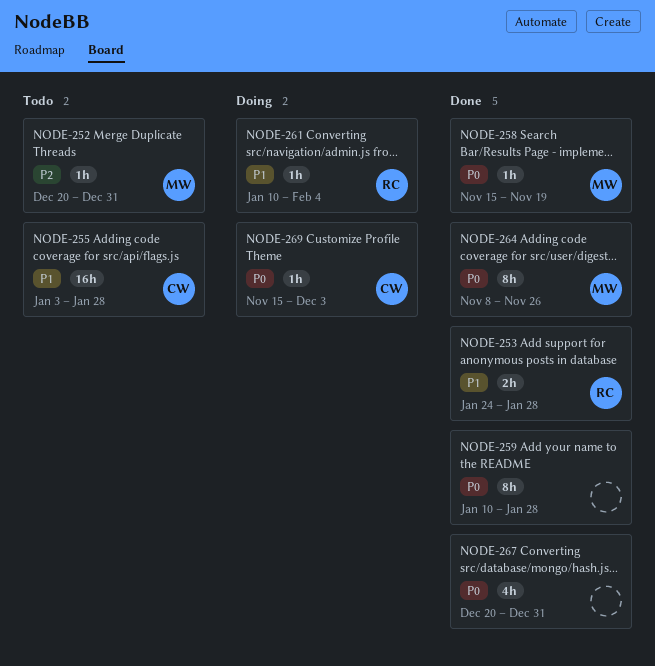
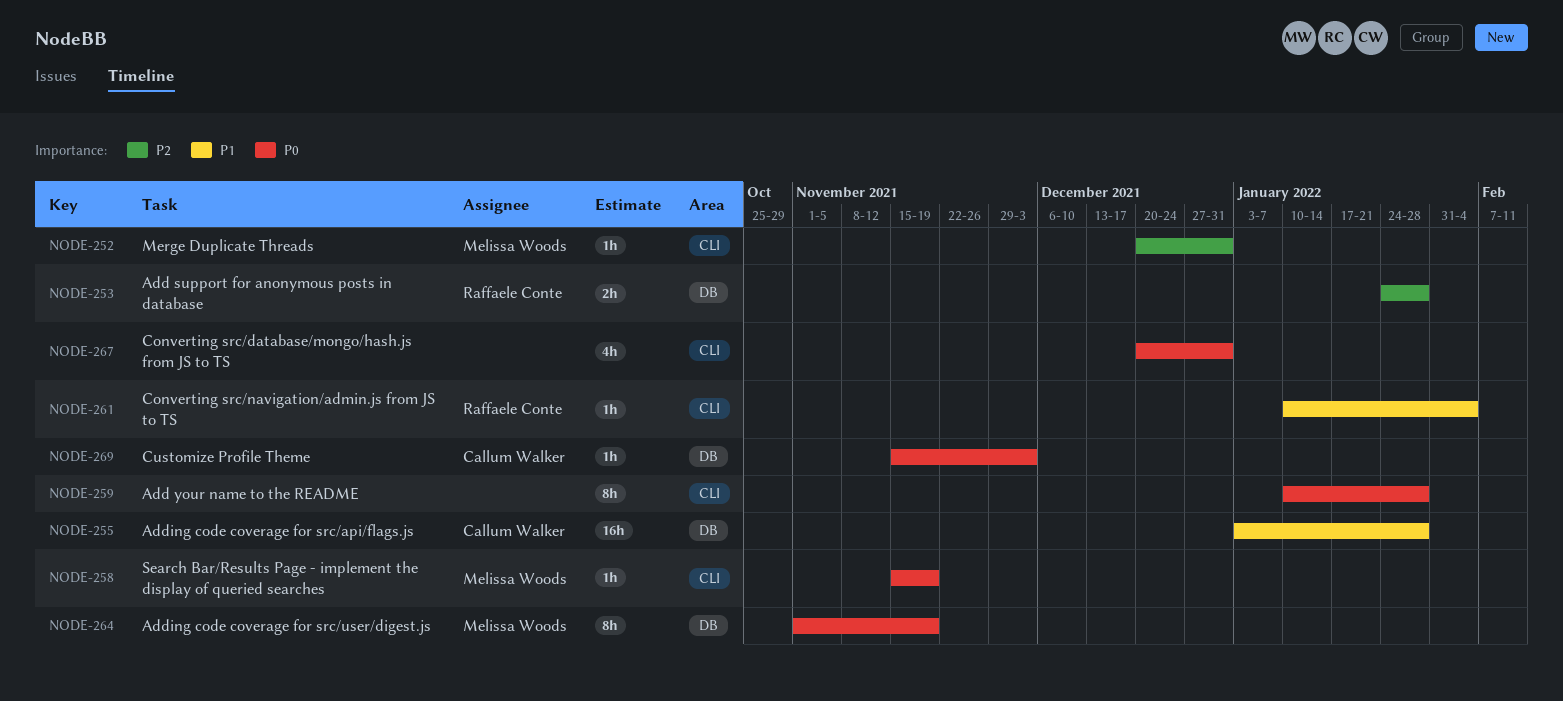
NODE-253, priority: P1 -> P2
NODE-264, start: Nov 8 -> Nov 1
NODE-264, due: Nov 26 -> Nov 19

